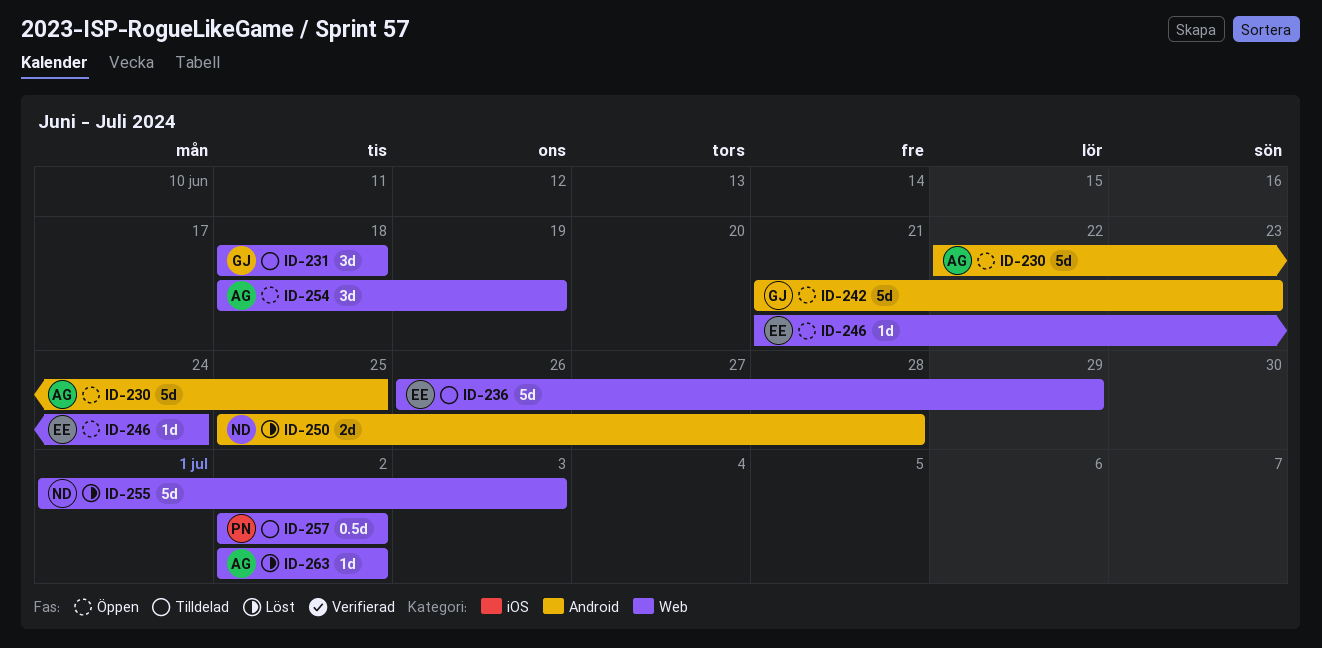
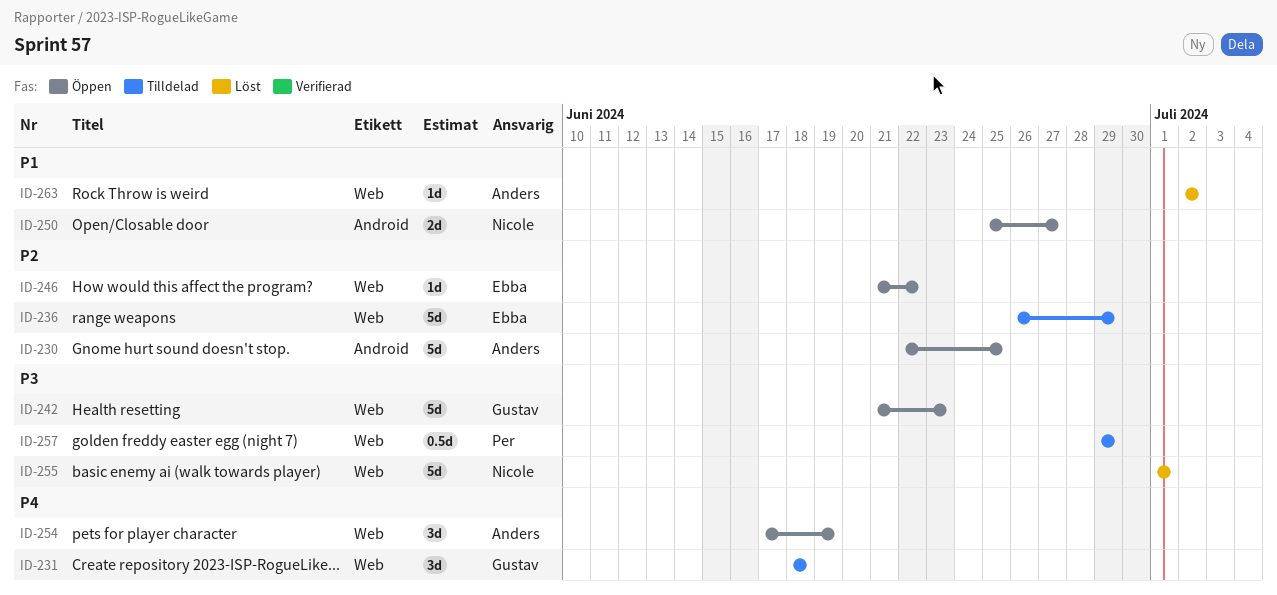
ID-242, label: Android -> Web
ID-246, due: Jun 24 -> Jun 22
ID-250, status: Löst -> Öppen
ID-250, due: Jun 28 -> Jun 27
ID-254, start: Jun 18 -> Jun 17
ID-255, due: Jul 3 -> Jul 1
ID-257, start: Jul 2 -> Jun 29
ID-257, due: Jul 2 -> Jun 29

